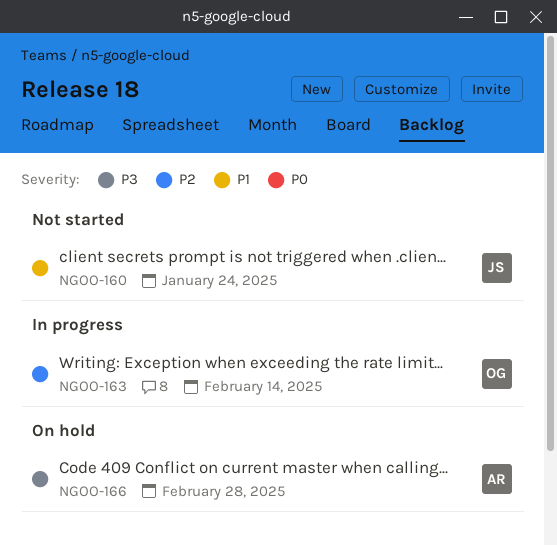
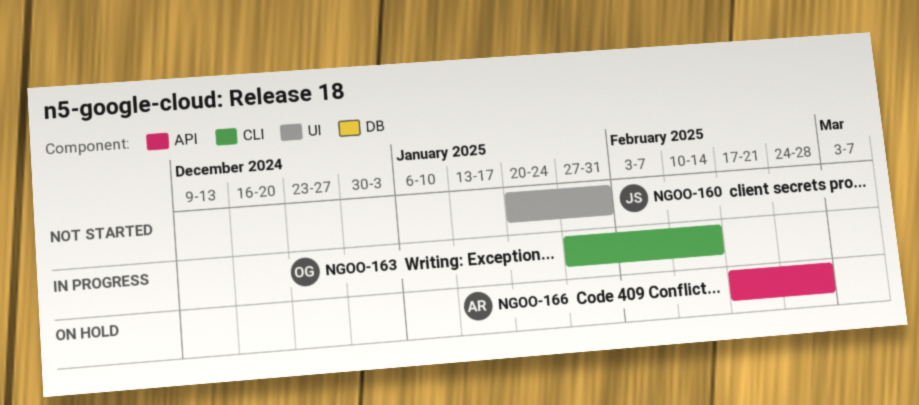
NGOO-160, due: Jan 24 -> Jan 31

